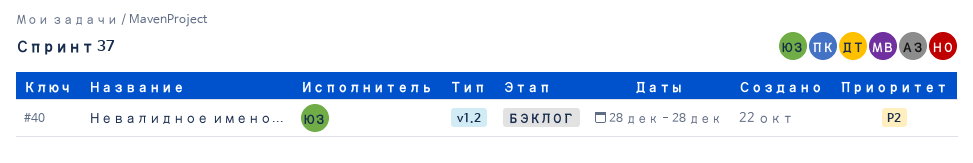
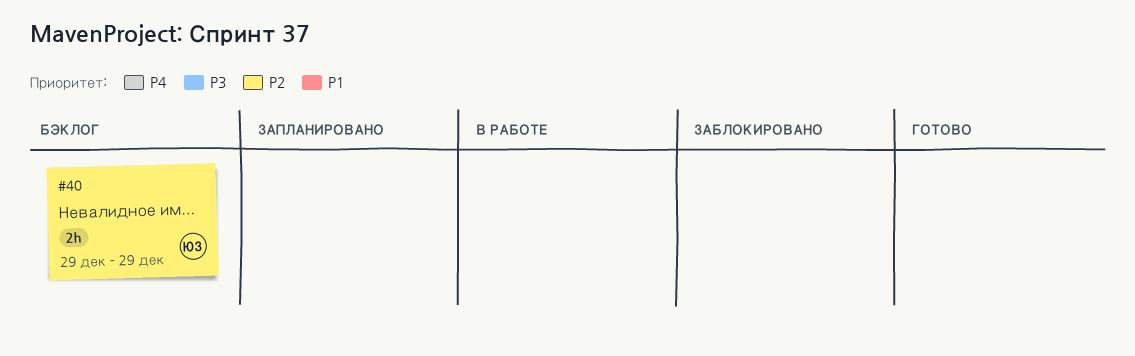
#40, start: Dec 28 -> Dec 29
#40, due: Dec 28 -> Dec 29

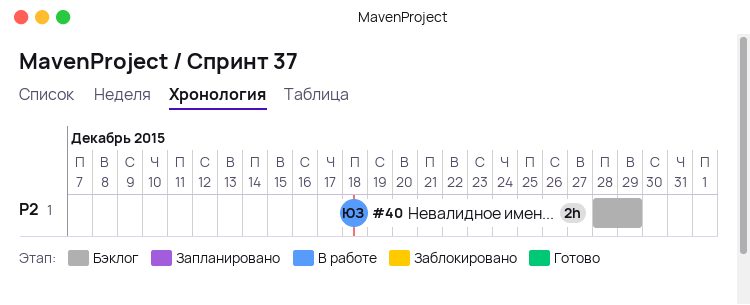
#40, start: Dec 29 -> Dec 28

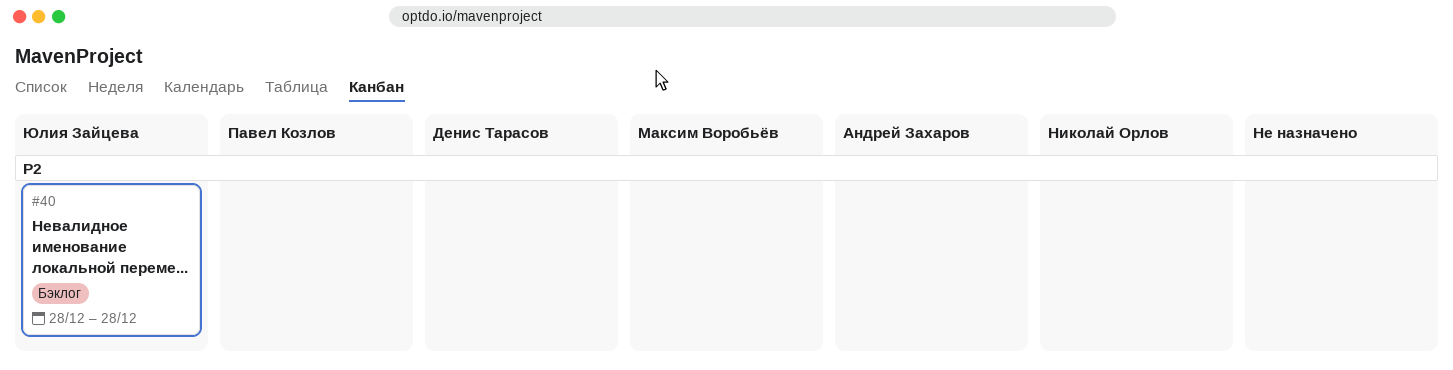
#40, due: Dec 29 -> Dec 28

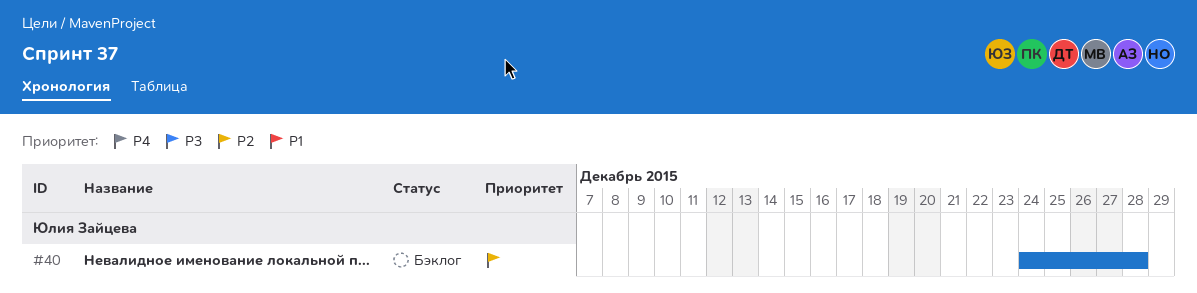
#40, start: Dec 28 -> Dec 24

